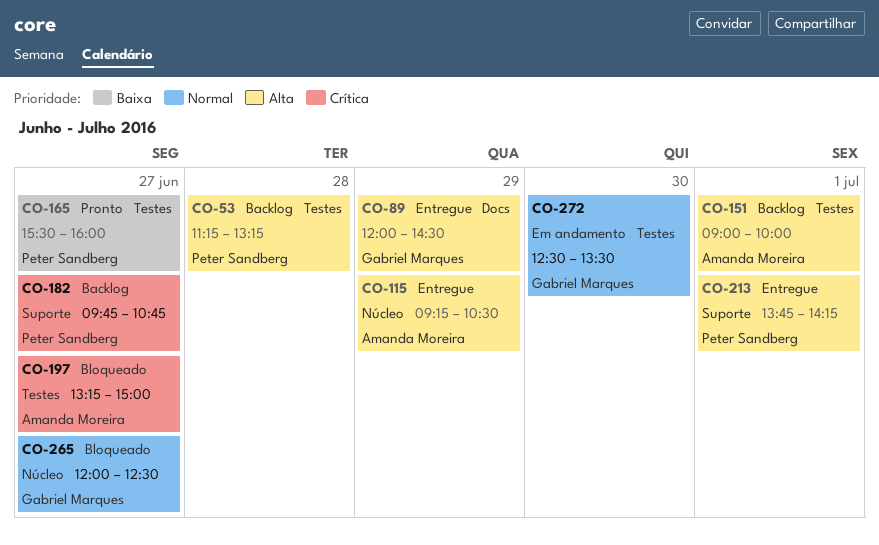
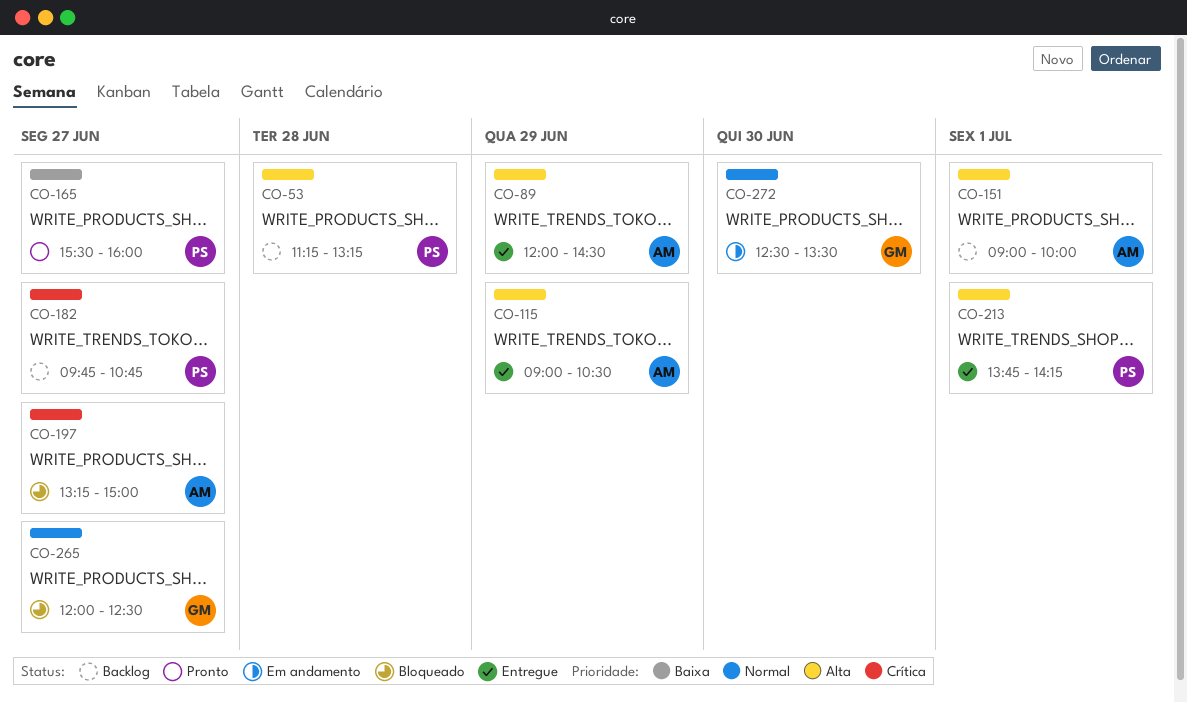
CO-89, owner: Gabriel Marques -> Amanda Moreira
CO-115, begins: 09:15 -> 09:00

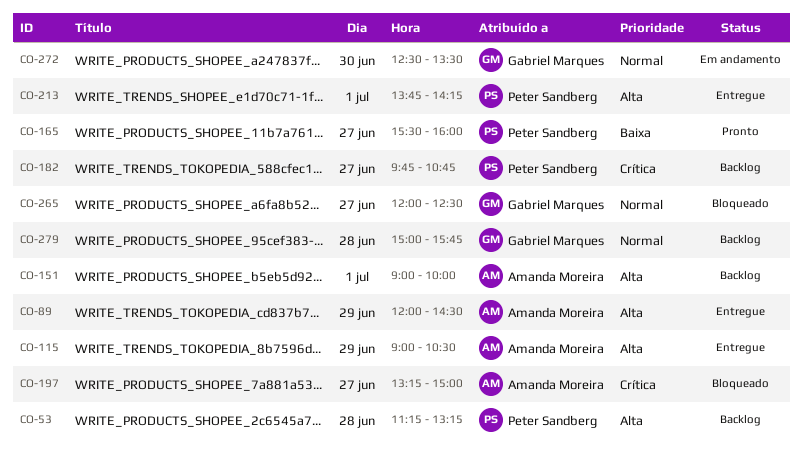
CO-279: none -> present

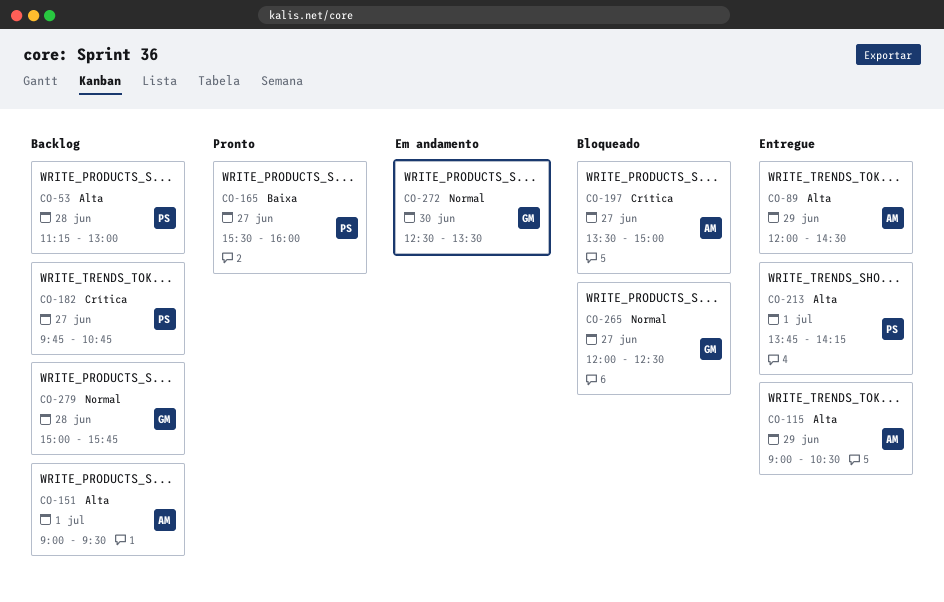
CO-53, ends: 13:15 -> 13:00
CO-151, ends: 10:00 -> 09:30
CO-197, begins: 13:15 -> 13:30

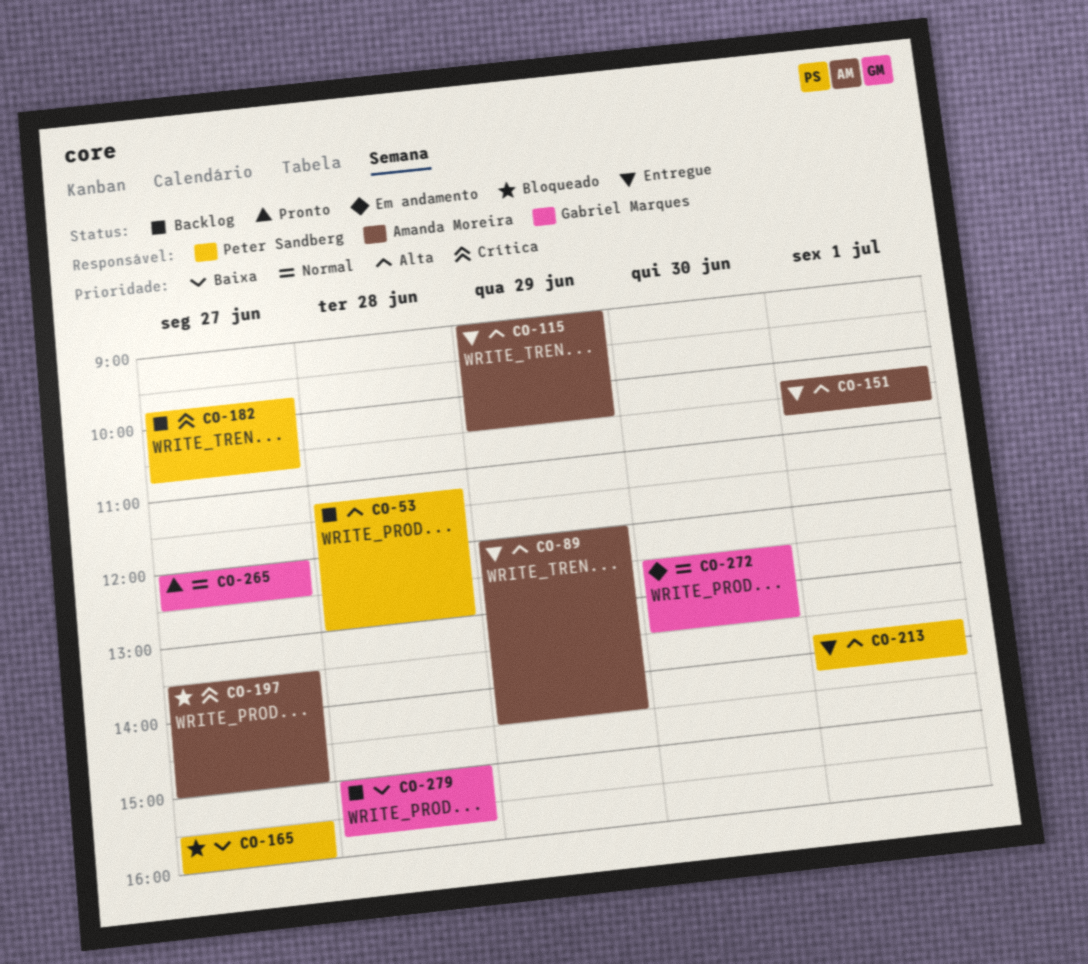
CO-151, status: Backlog -> Entregue
CO-151, begins: 09:00 -> 10:15
CO-151, ends: 09:30 -> 10:45
CO-165, status: Pronto -> Bloqueado
CO-265, status: Bloqueado -> Pronto
CO-279, priority: Normal -> Baixa

